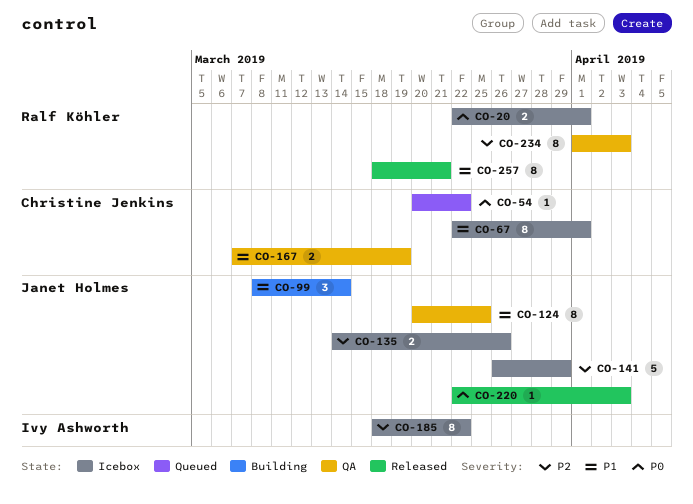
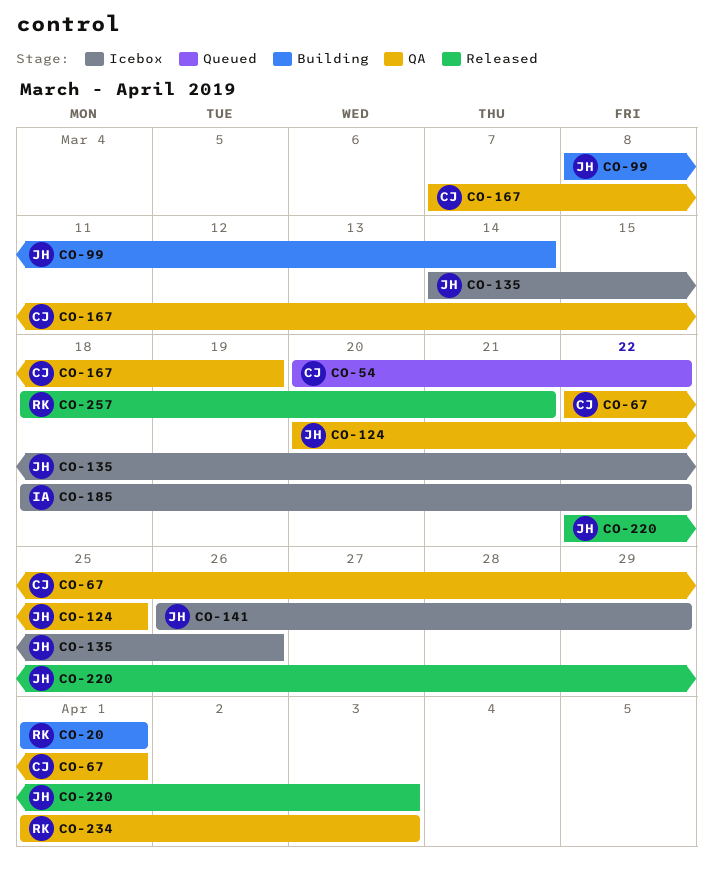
CO-20, status: Icebox -> Building
CO-20, start: Mar 22 -> Apr 1
CO-67, status: Icebox -> QA

